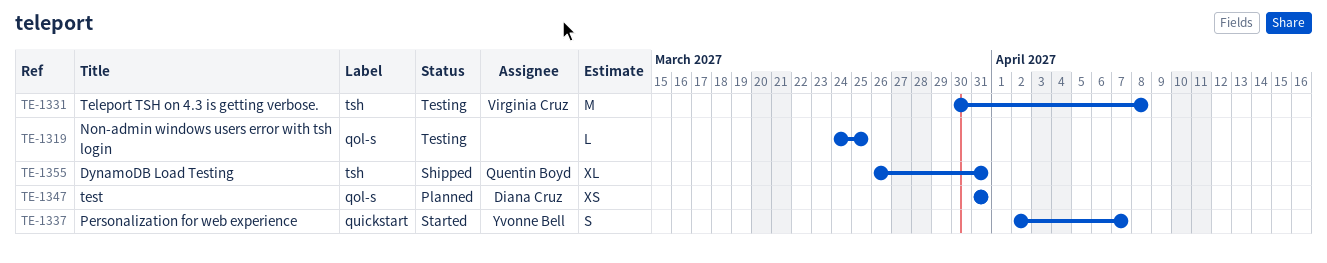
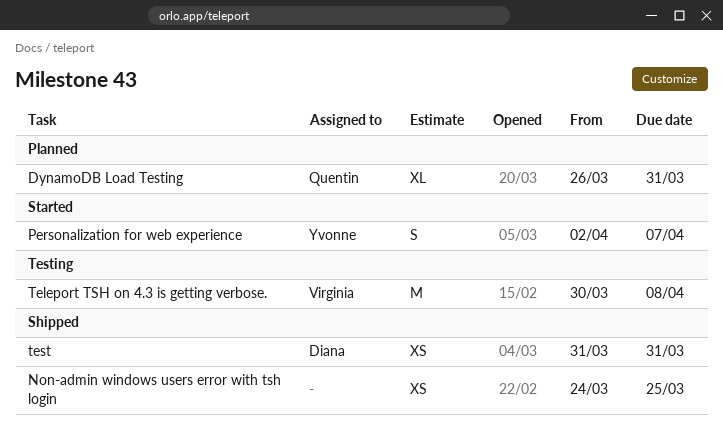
DynamoDB Load Testing, status: Shipped -> Planned
Non-admin windows users error with tsh login, status: Testing -> Shipped
Non-admin windows users error with tsh login, estimate: L -> XS
test, status: Planned -> Shipped

